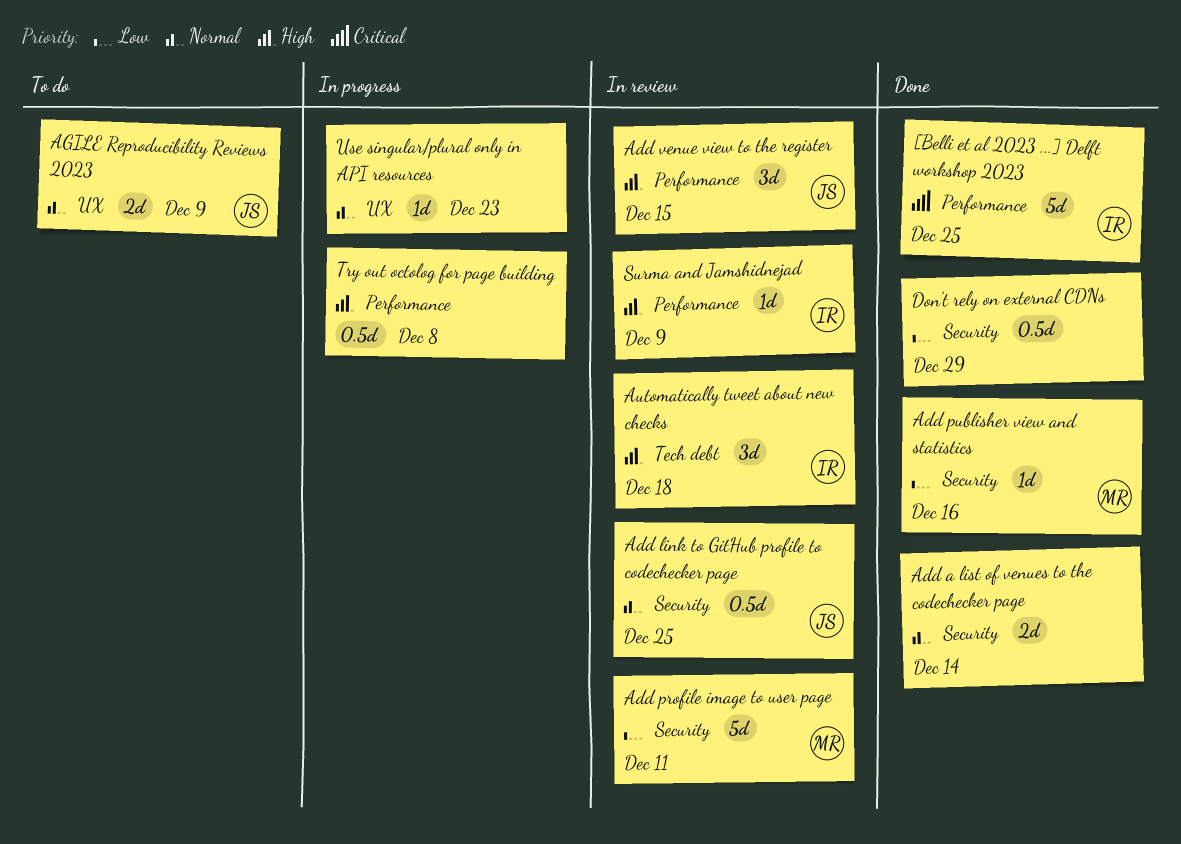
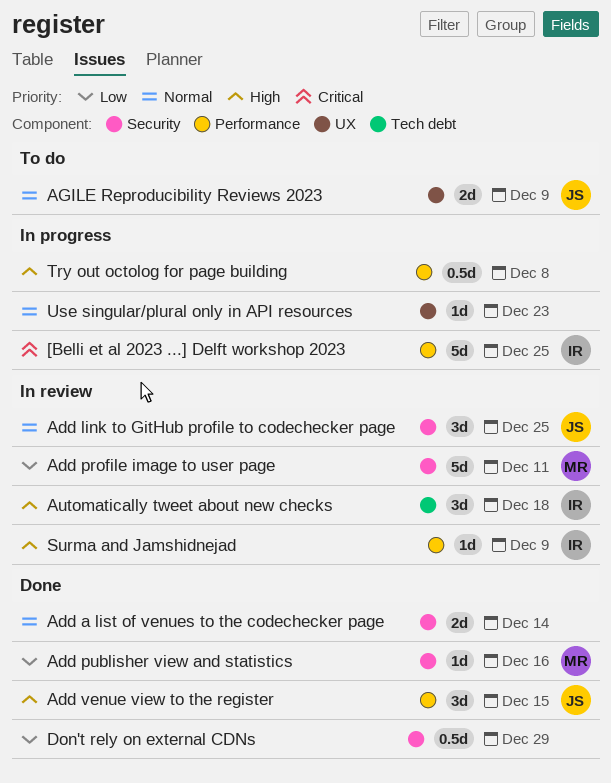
[Belli et al 2023 ...] Delft workshop 2023, status: Done -> In progress
Add link to GitHub profile to codechecker page, estimate: 0.5d -> 3d
Add venue view to the register, status: In review -> Done

